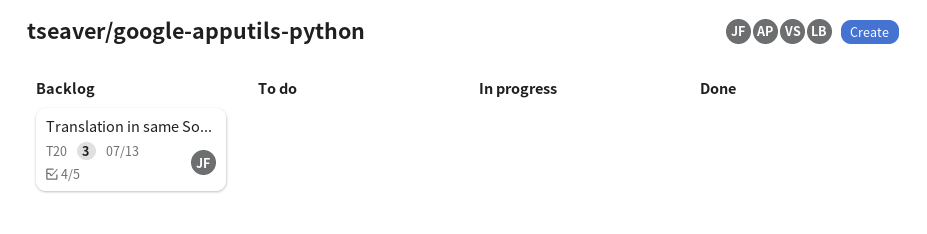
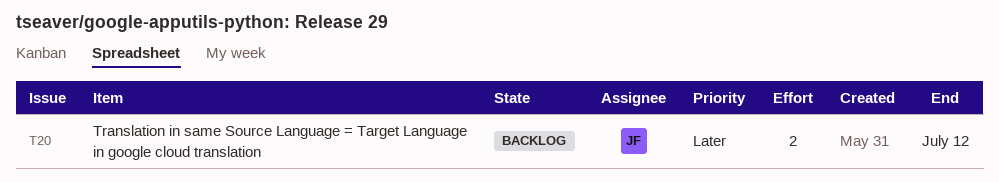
T20, estimate: 3 -> 2
T20, due: Jul 13 -> Jul 12

